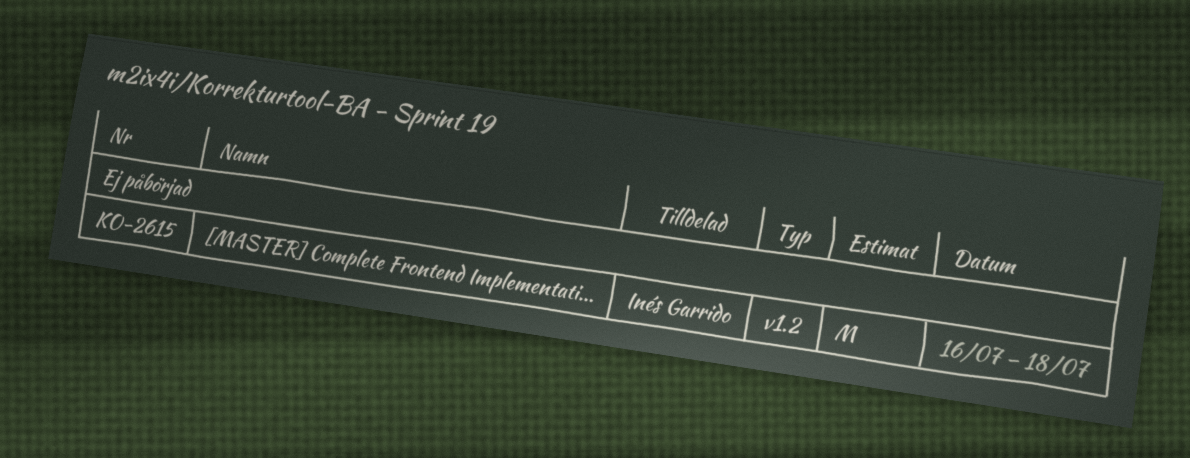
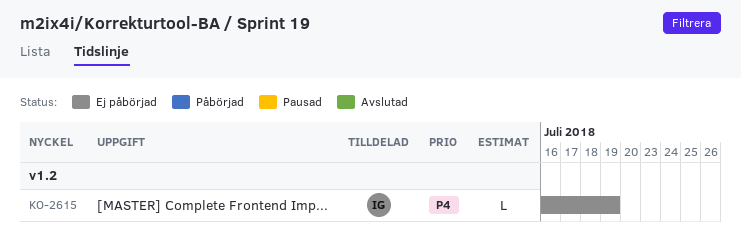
KO-2615, estimate: M -> L
KO-2615, due: Jul 18 -> Jul 19

